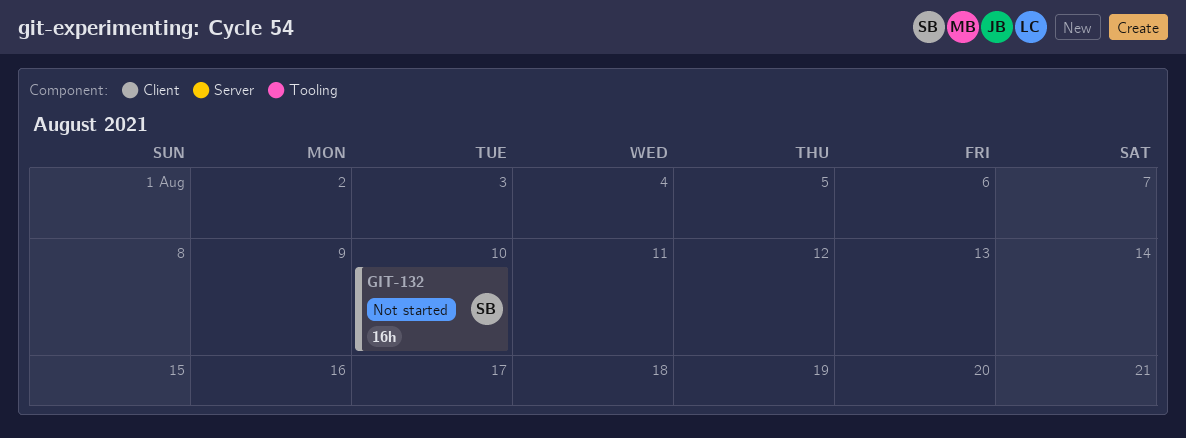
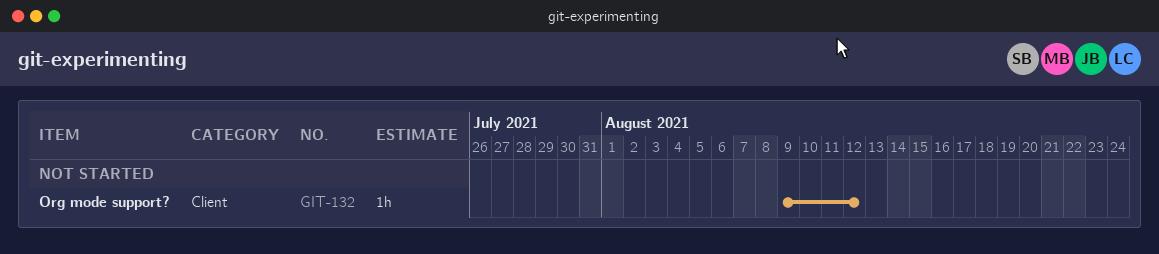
GIT-132, estimate: 16h -> 1h
GIT-132, due: Aug 10 -> Aug 12

